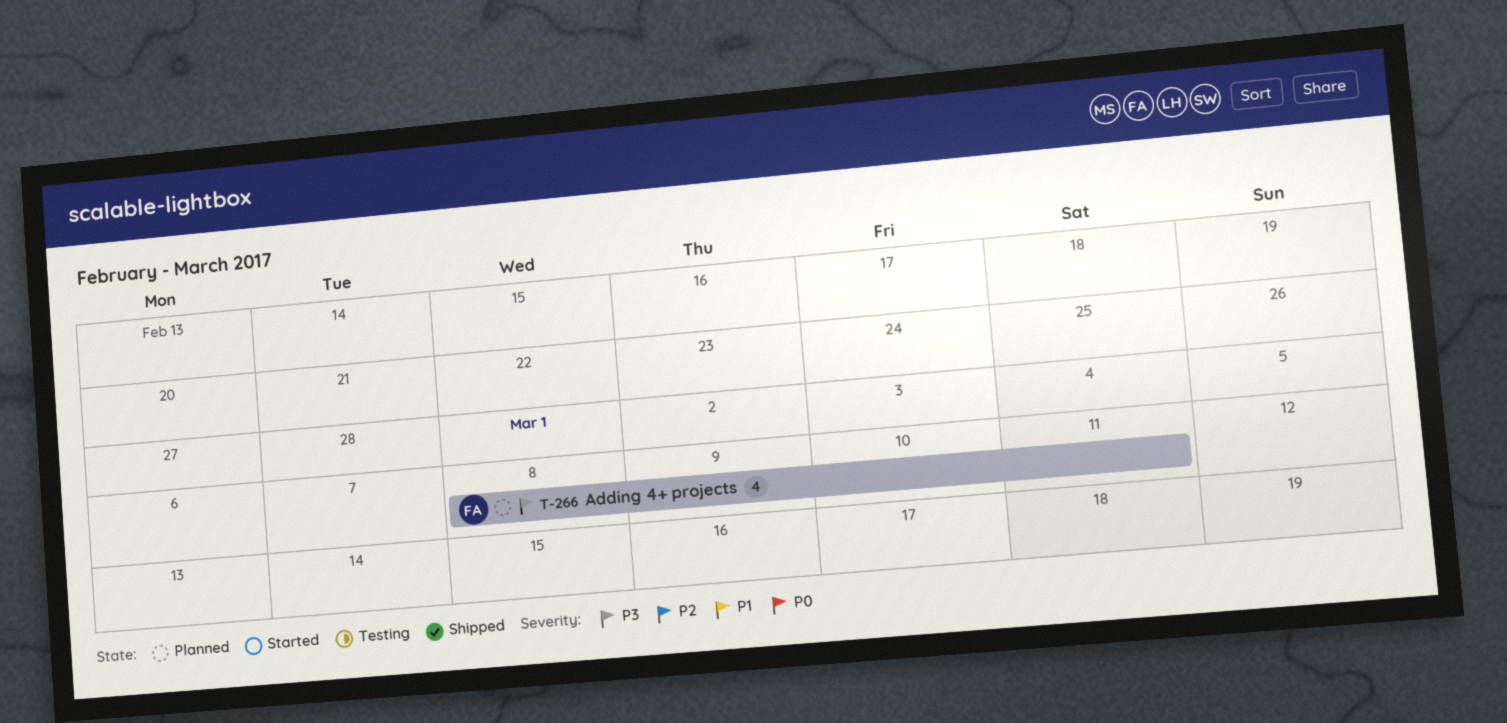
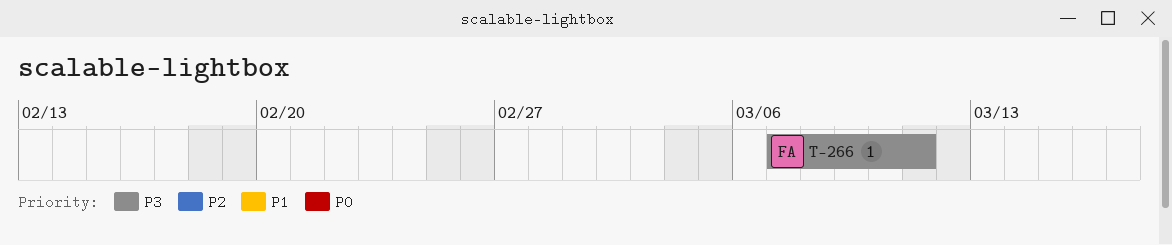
T-266, estimate: 4 -> 1
T-266, start: Mar 8 -> Mar 7

